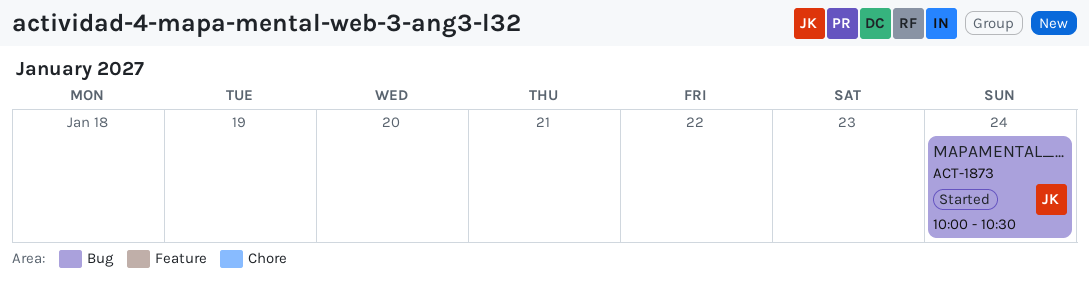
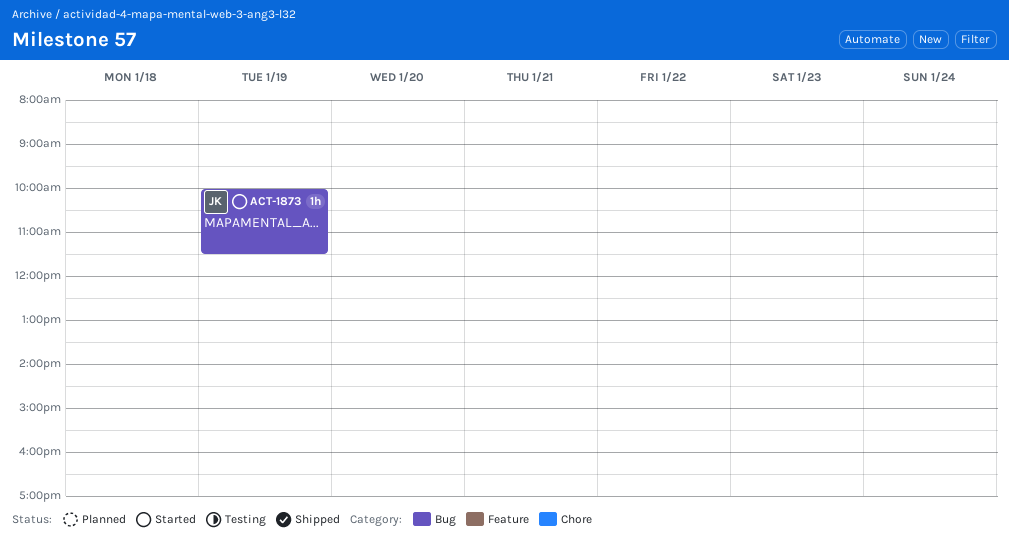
ACT-1873, day: Jan 24 -> Jan 19
ACT-1873, ends: 10:30 -> 11:30

